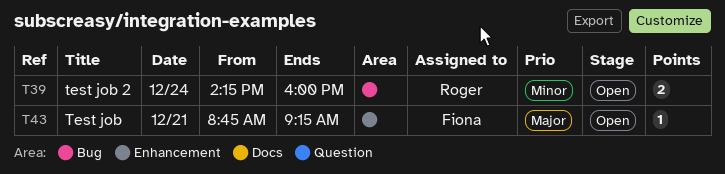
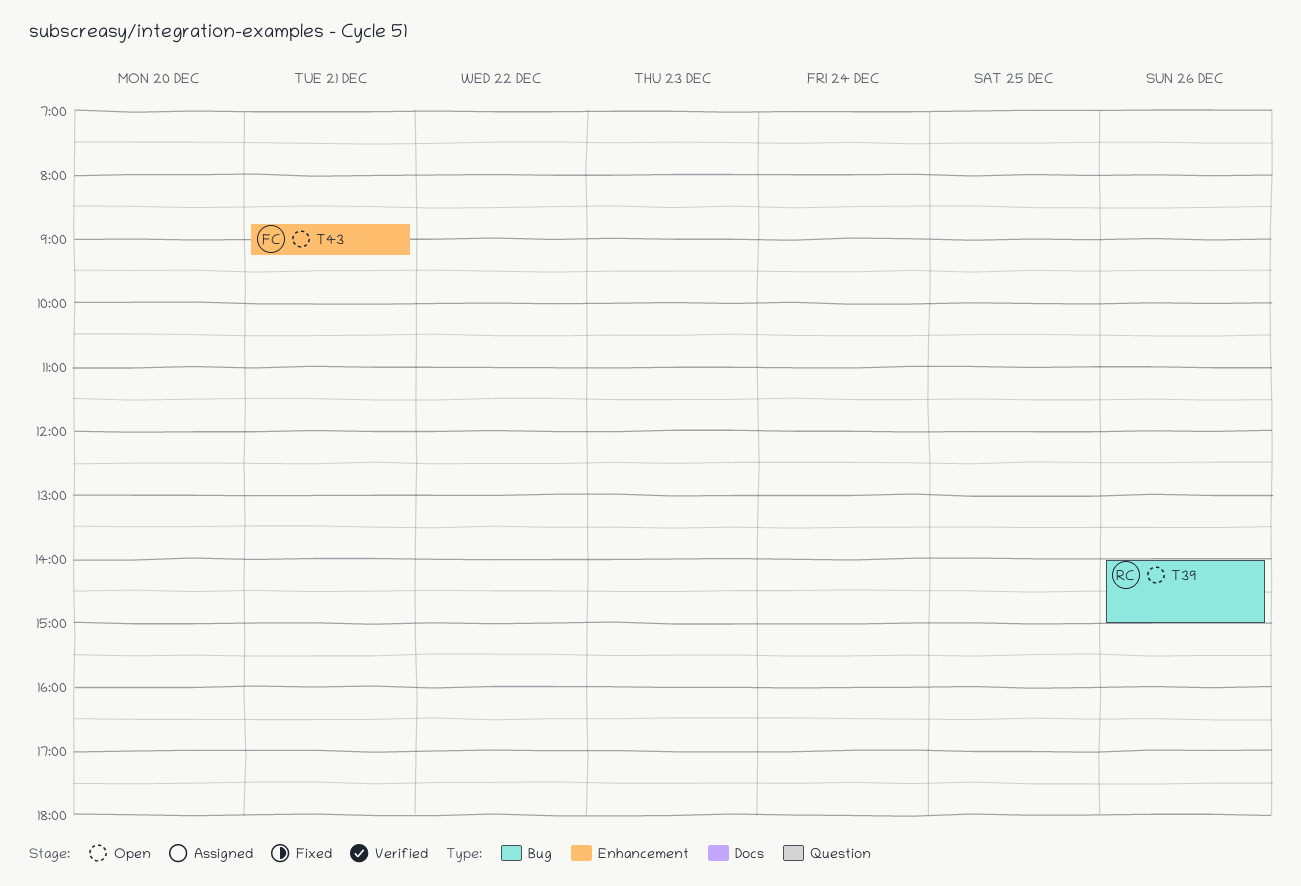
T39, day: Dec 24 -> Dec 26
T39, begins: 14:15 -> 14:00
T39, ends: 16:00 -> 15:00

